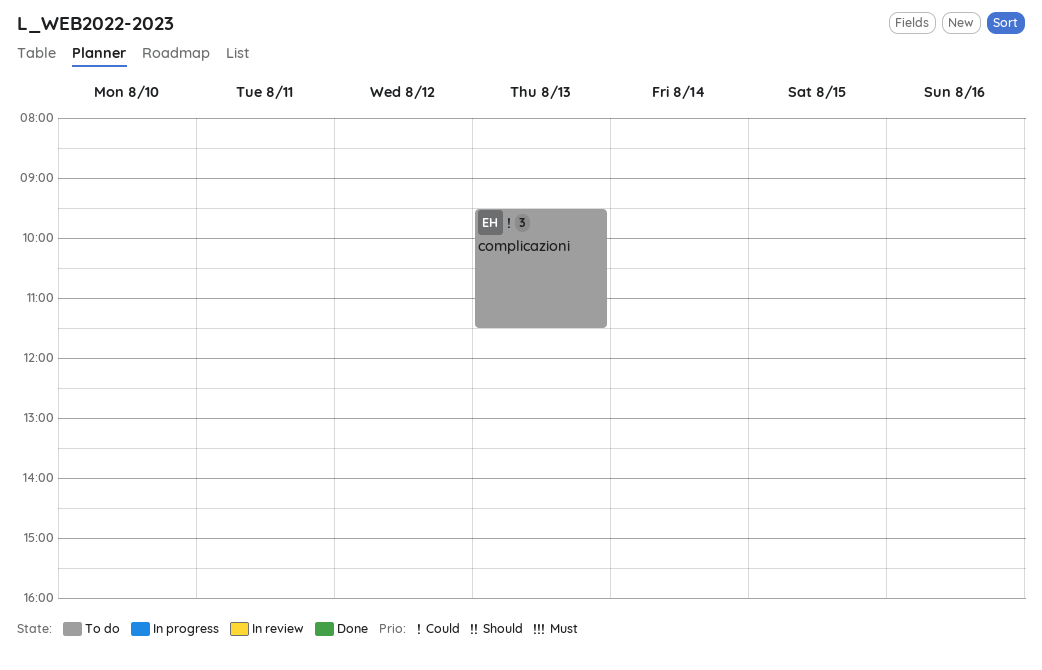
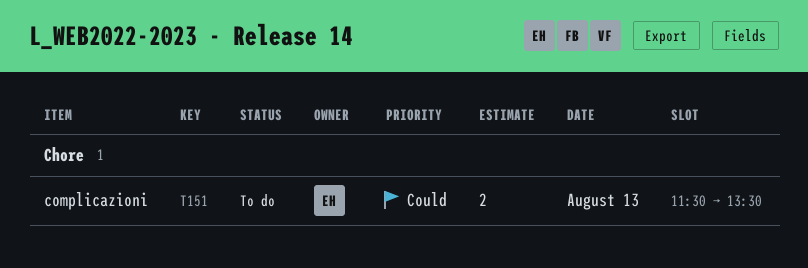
complicazioni, estimate: 3 -> 2
complicazioni, begins: 09:30 -> 11:30
complicazioni, ends: 11:30 -> 13:30

